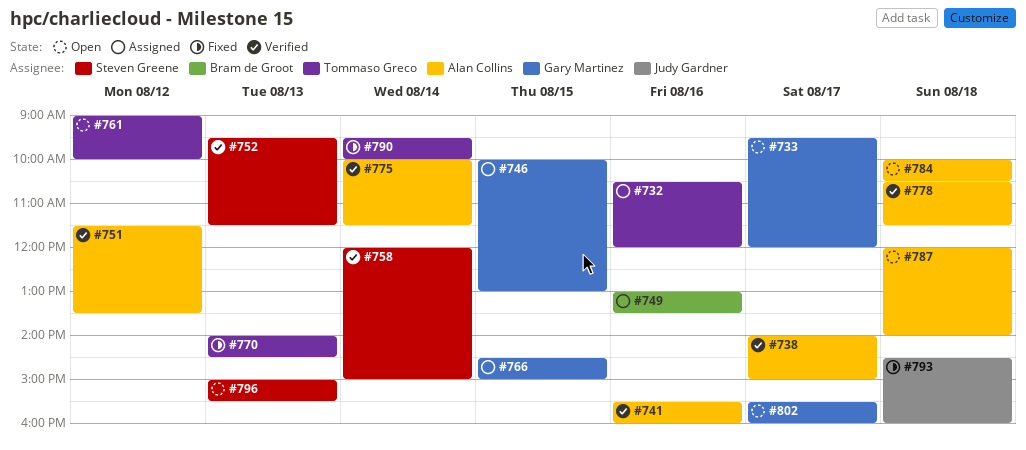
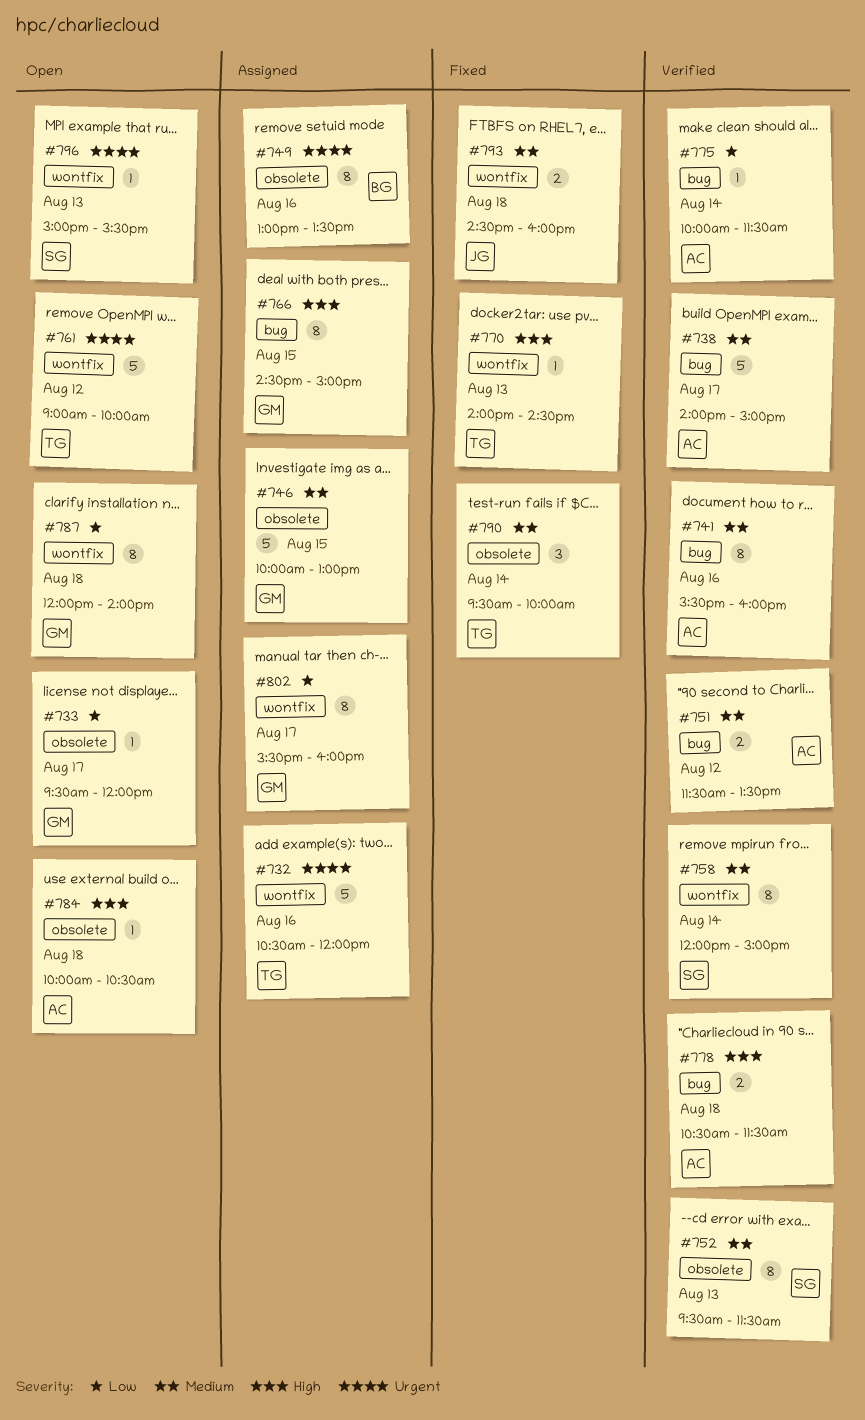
#787, owner: Alan Collins -> Gary Martinez
#802, status: Open -> Assigned

